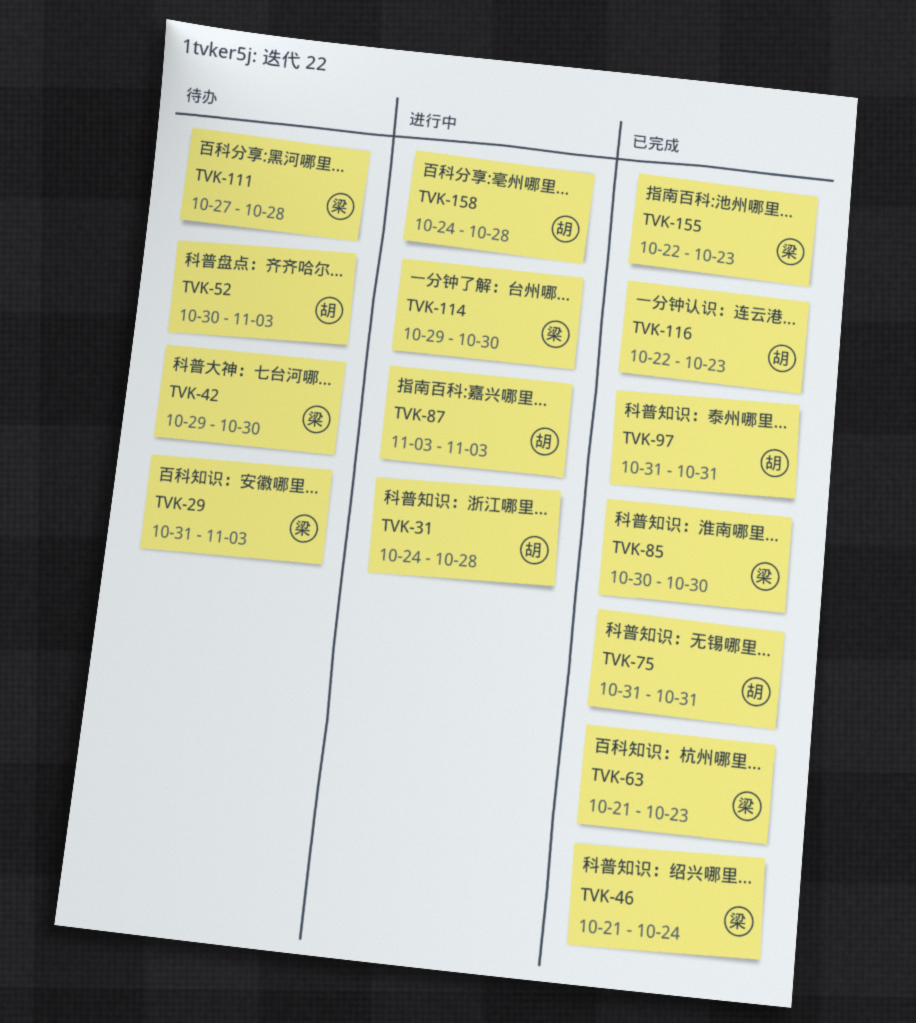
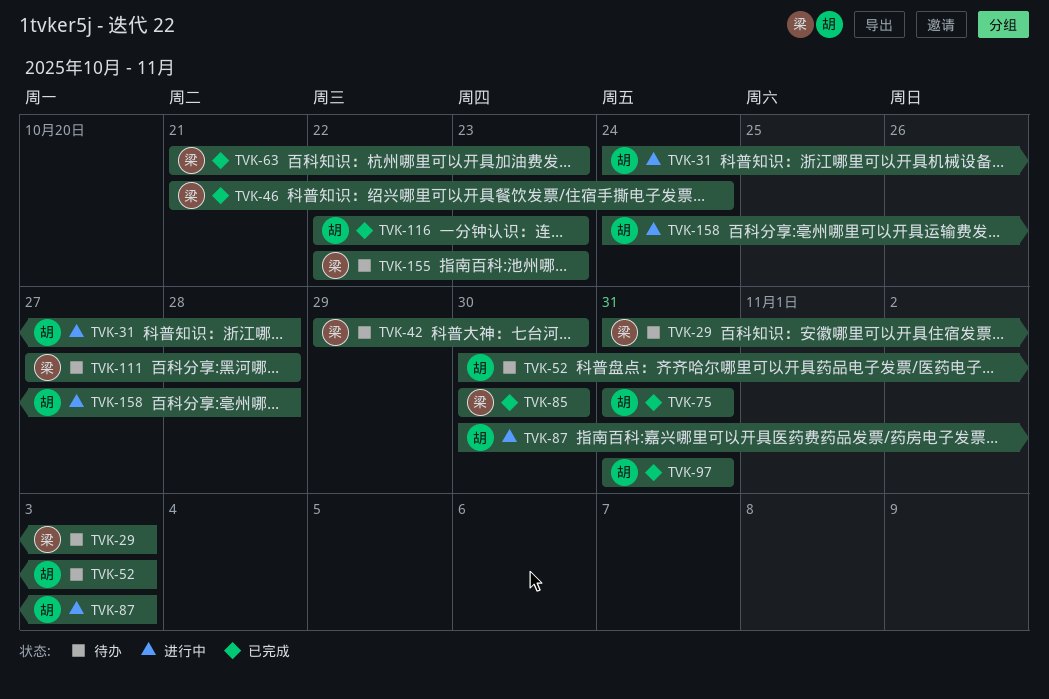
TVK-87, start: Nov 3 -> Oct 30
TVK-114: present -> none
TVK-155, status: 已完成 -> 待办

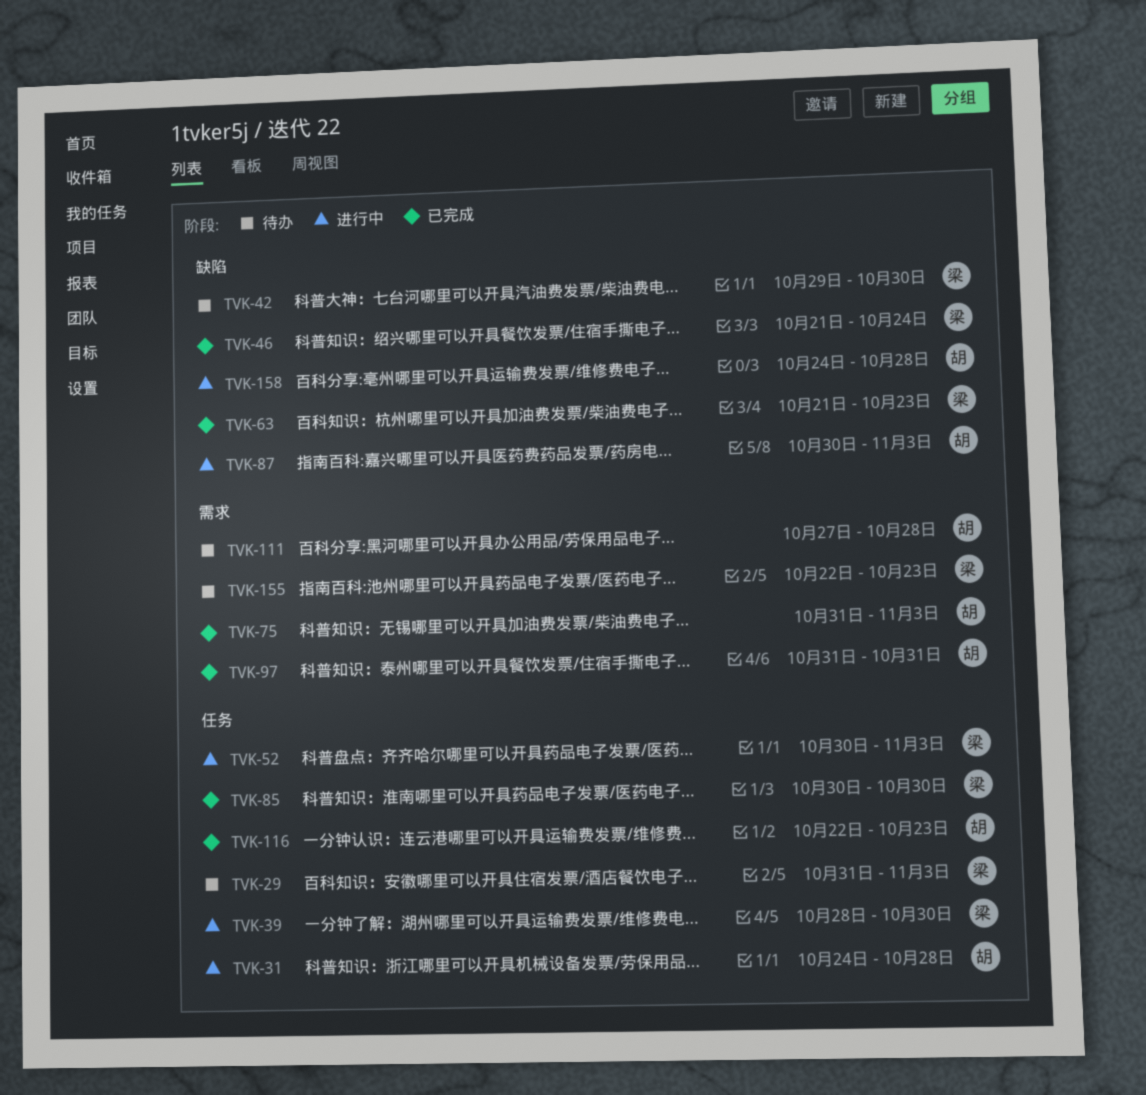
TVK-39: none -> present
TVK-52, status: 待办 -> 进行中
TVK-52, owner: 胡 -> 梁
TVK-75, due: Oct 31 -> Nov 3
TVK-111, owner: 梁 -> 胡

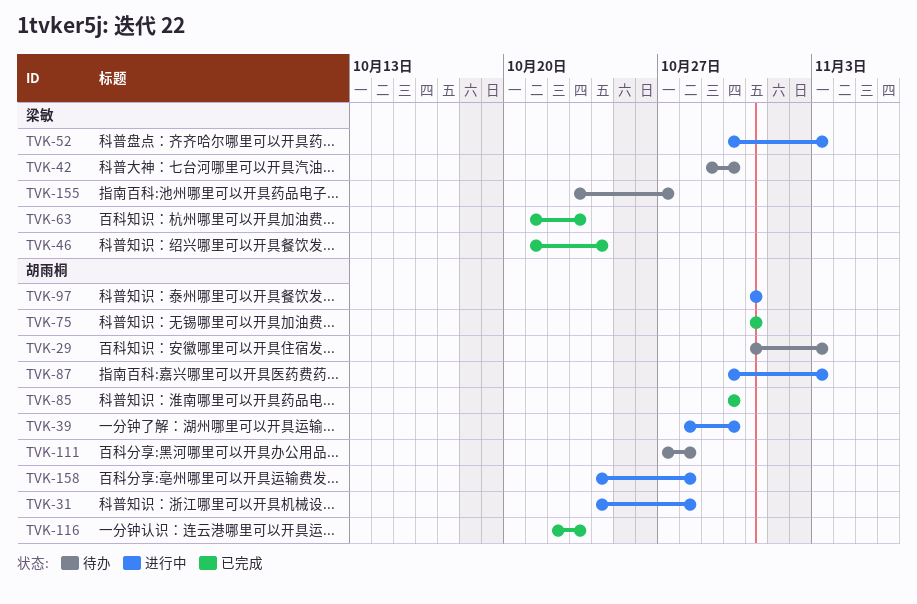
TVK-29, owner: 梁敏 -> 胡雨桐
TVK-39, owner: 梁敏 -> 胡雨桐
TVK-75, due: Nov 3 -> Oct 31
TVK-85, owner: 梁敏 -> 胡雨桐
TVK-97, status: 已完成 -> 进行中
TVK-155, start: Oct 22 -> Oct 23
TVK-155, due: Oct 23 -> Oct 27

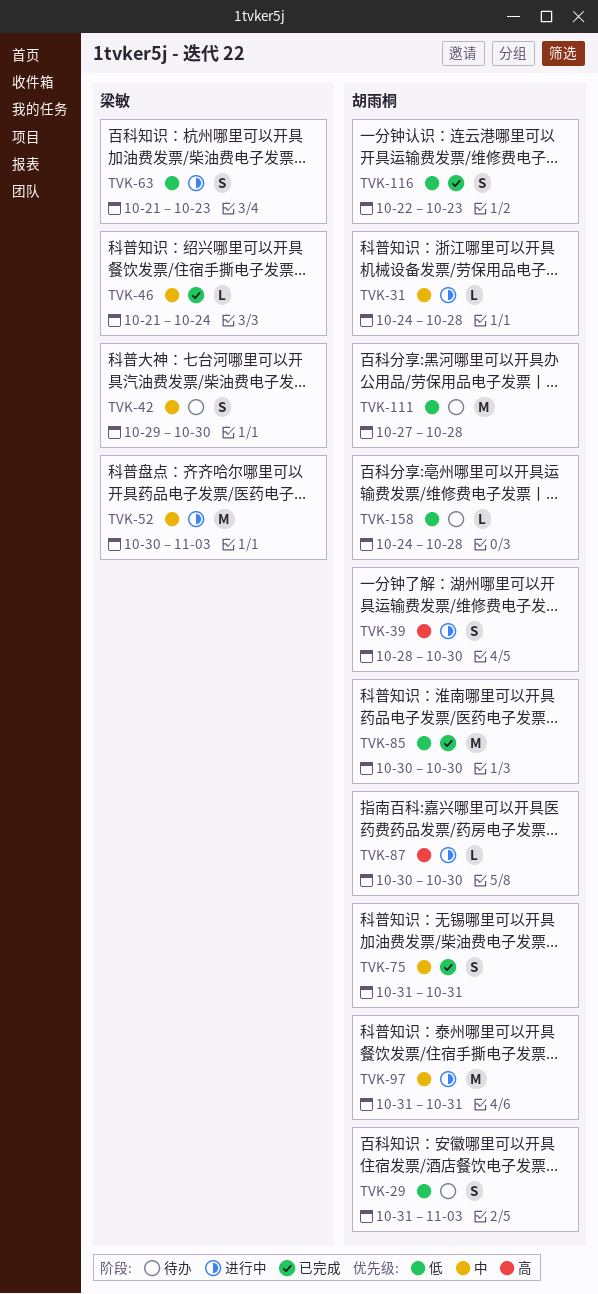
TVK-63, status: 已完成 -> 进行中
TVK-87, due: Nov 3 -> Oct 30
TVK-155: present -> none
TVK-158, status: 进行中 -> 待办

